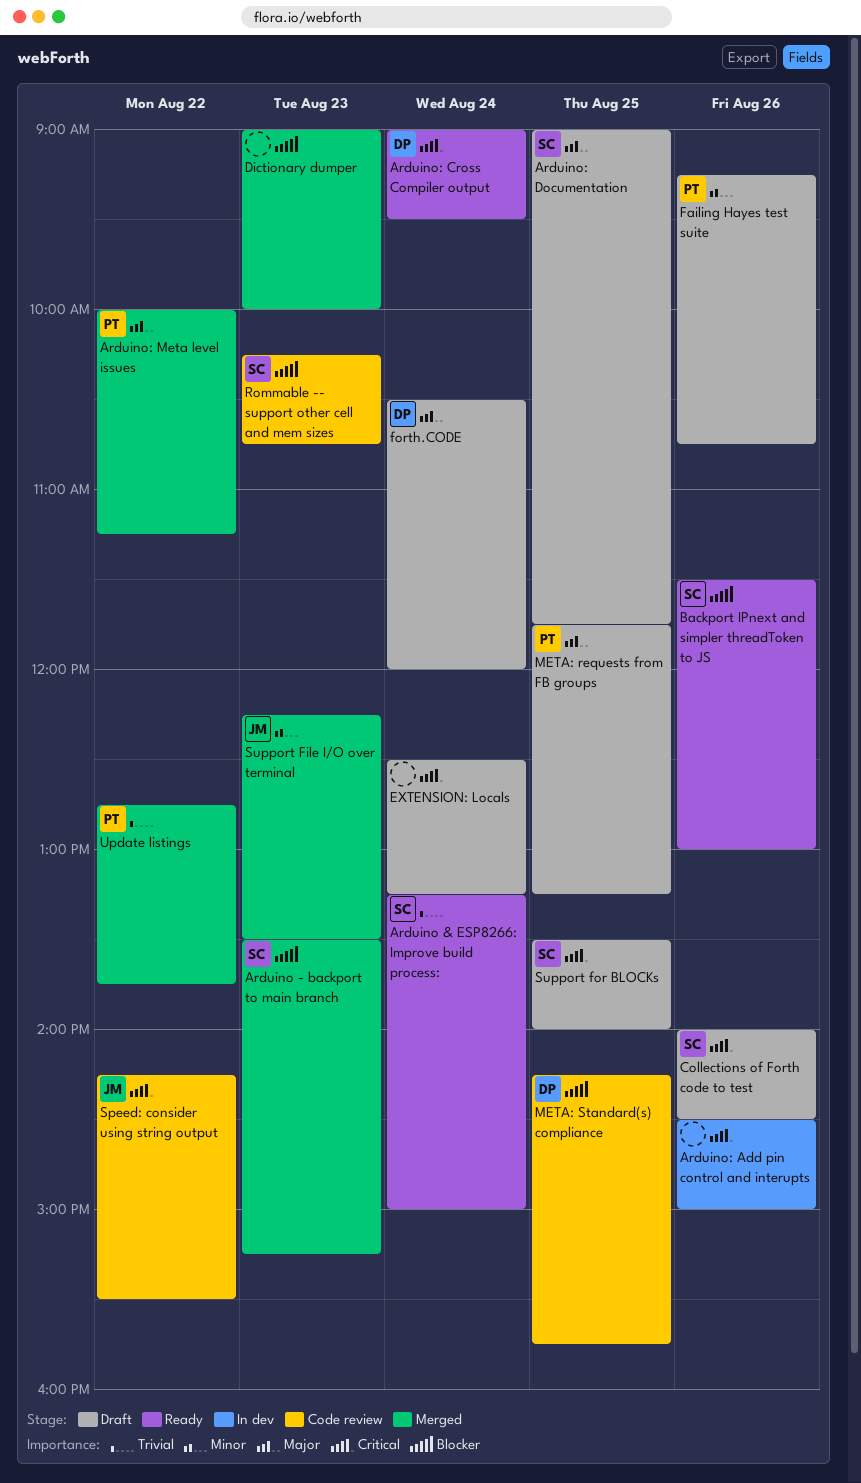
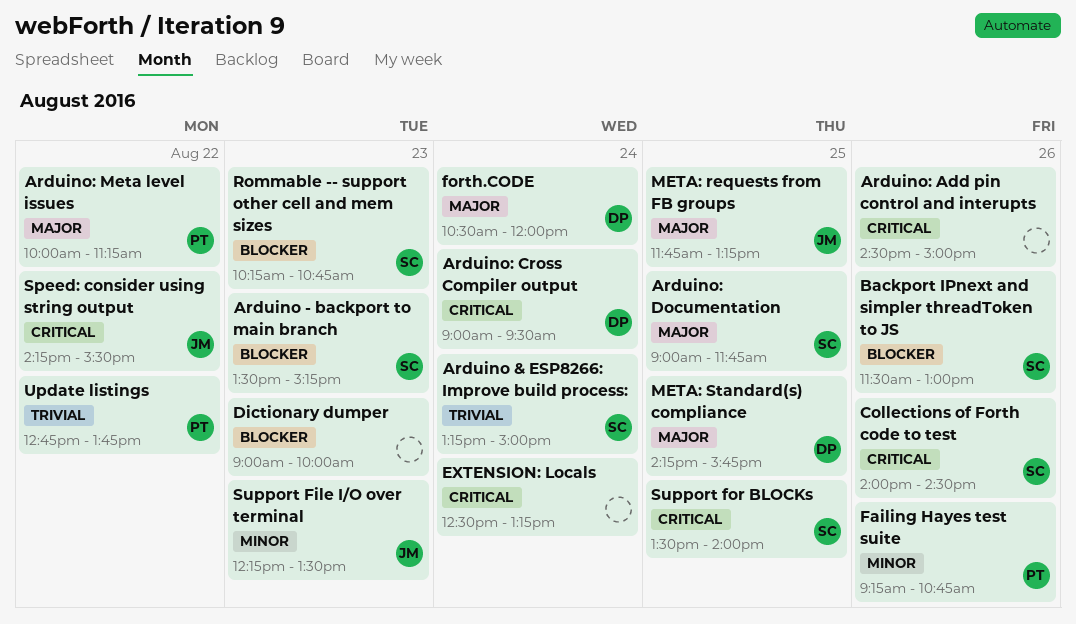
META: requests from FB groups, owner: PT -> JM
META: Standard(s) compliance, priority: Blocker -> Major

